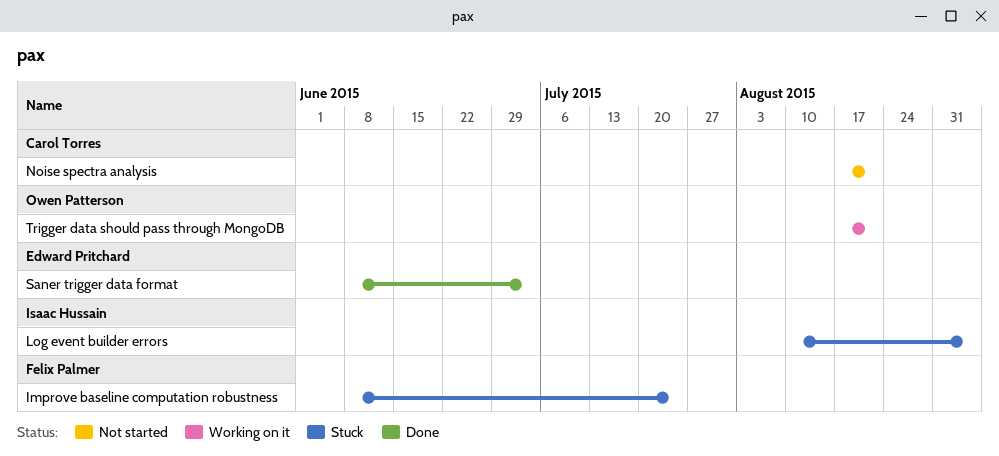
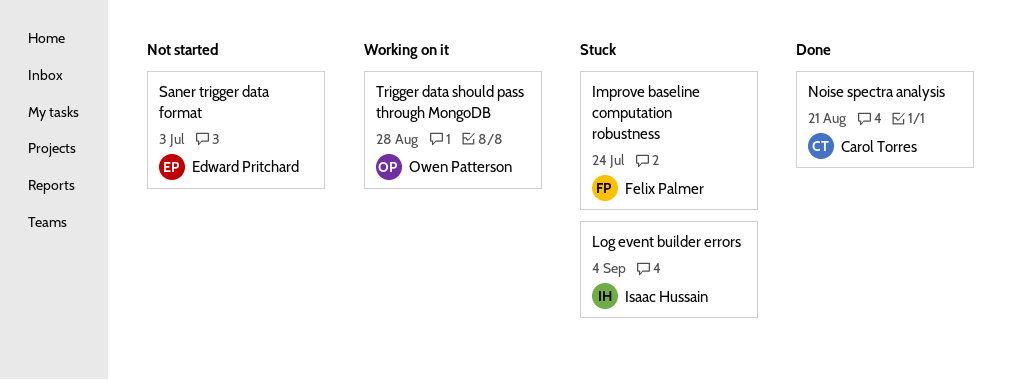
Noise spectra analysis, status: Not started -> Done
Saner trigger data format, status: Done -> Not started
Trigger data should pass through MongoDB, due: Aug 21 -> Aug 28

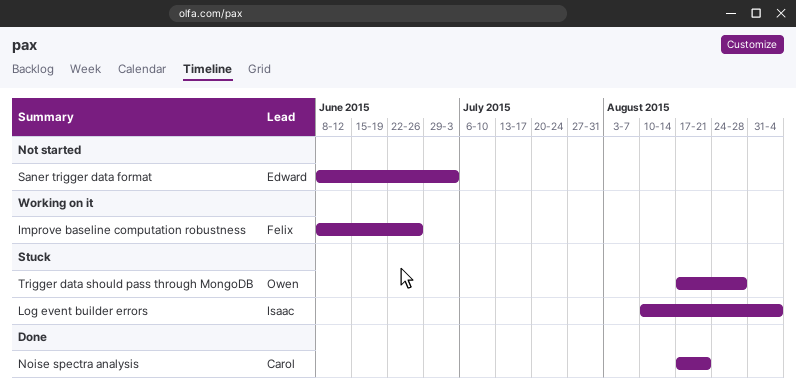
Improve baseline computation robustness, status: Stuck -> Working on it
Improve baseline computation robustness, due: Jul 24 -> Jun 26
Trigger data should pass through MongoDB, status: Working on it -> Stuck

